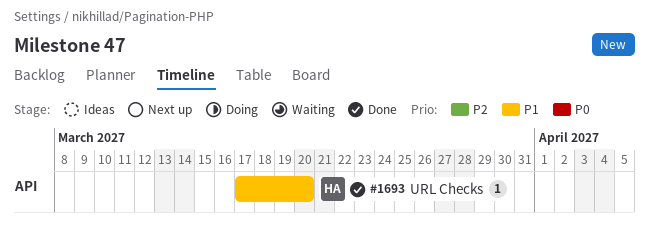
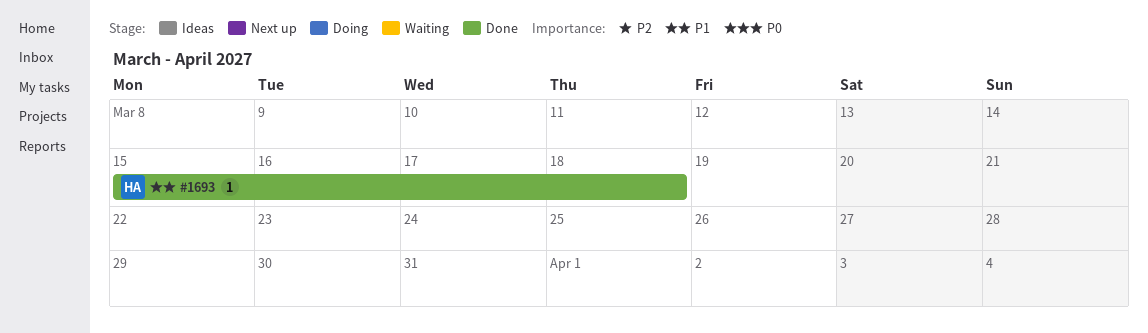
#1693, start: Mar 17 -> Mar 15
#1693, due: Mar 20 -> Mar 18

